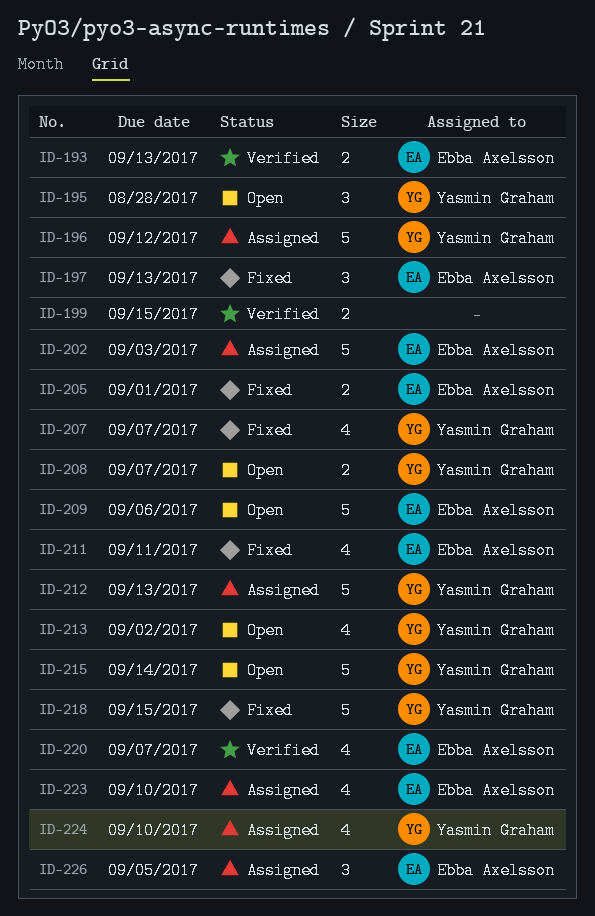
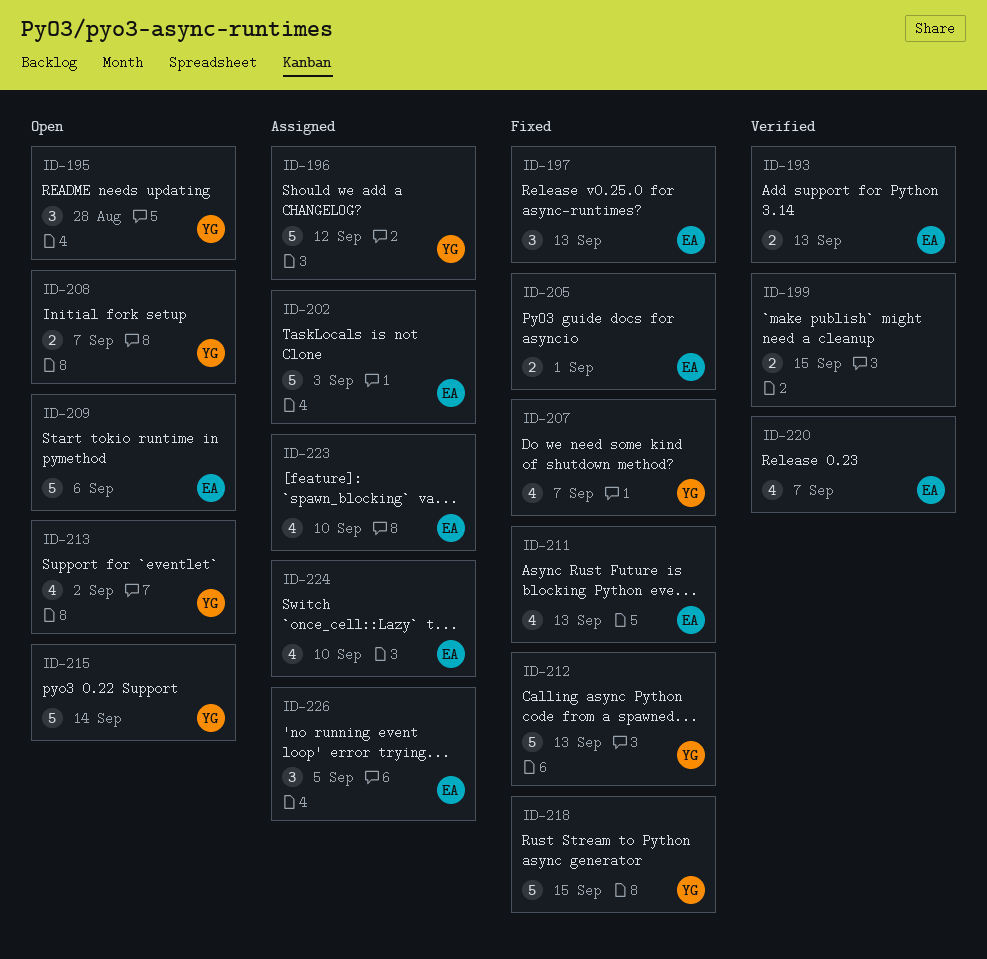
ID-211, due: Sep 11 -> Sep 13
ID-212, status: Assigned -> Fixed
ID-224, owner: Yasmin Graham -> Ebba Axelsson

